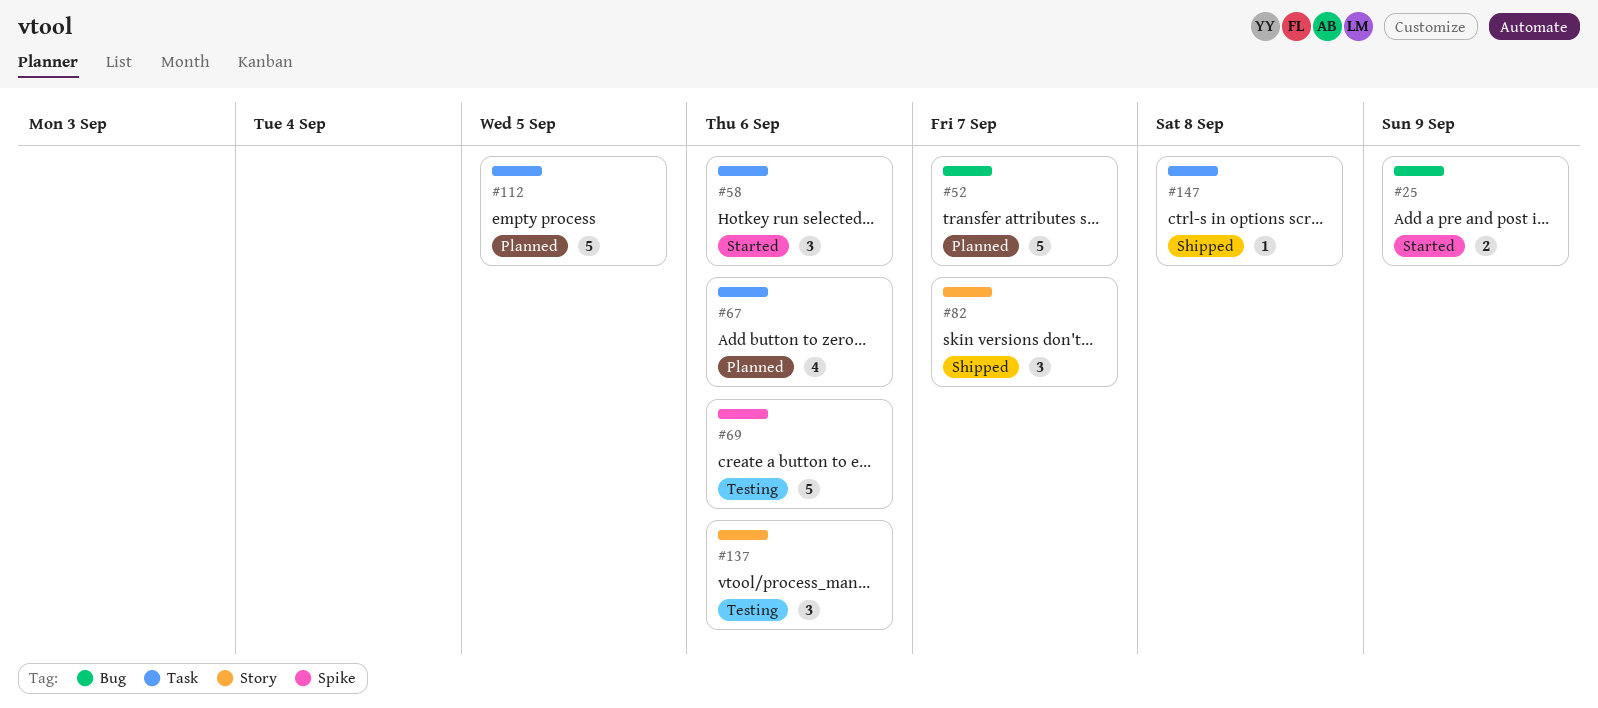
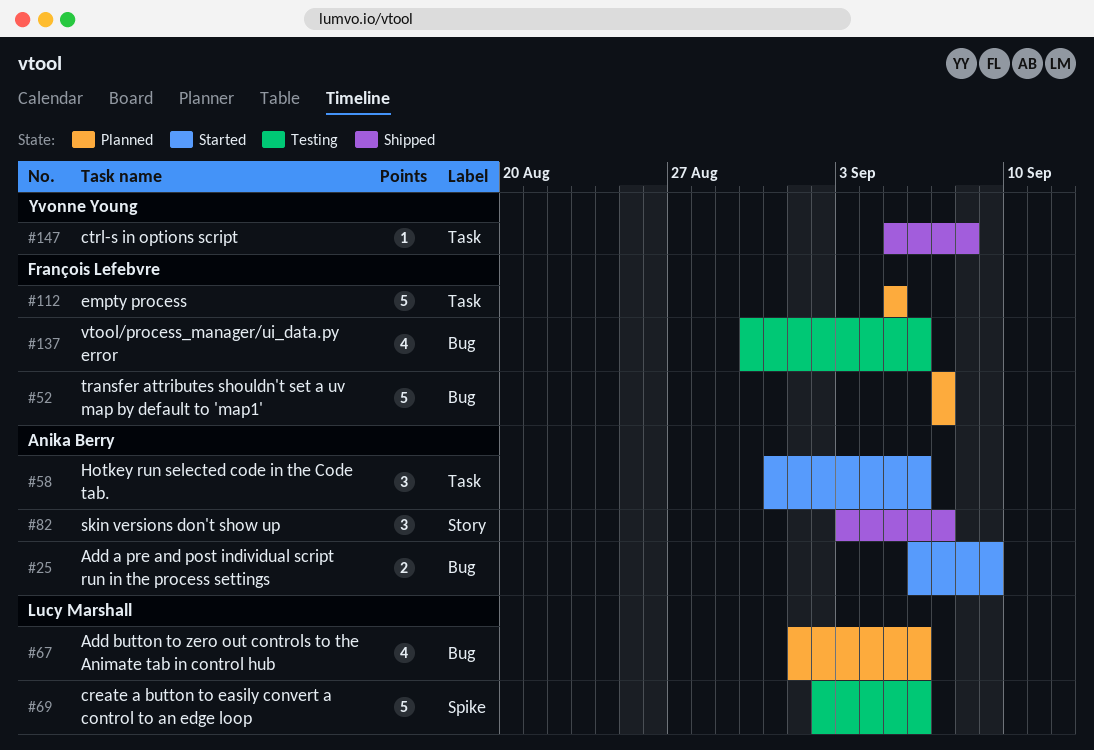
#67, label: Task -> Bug
#137, label: Story -> Bug
#137, estimate: 3 -> 4

